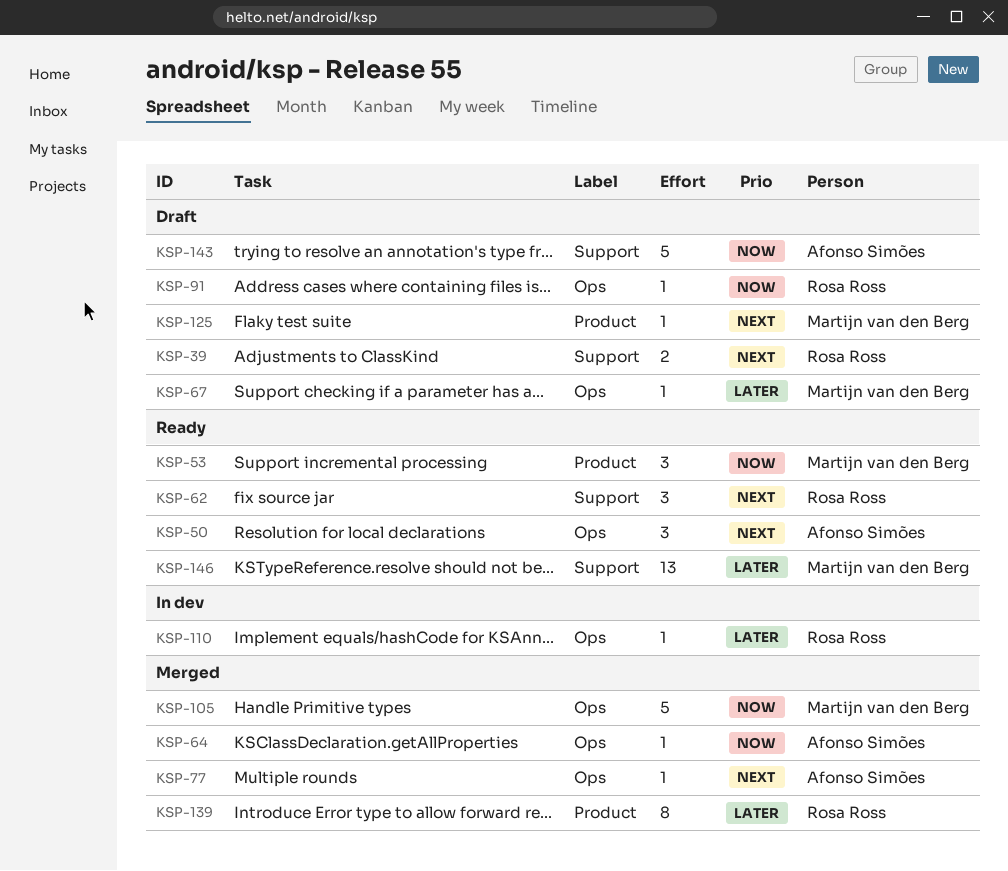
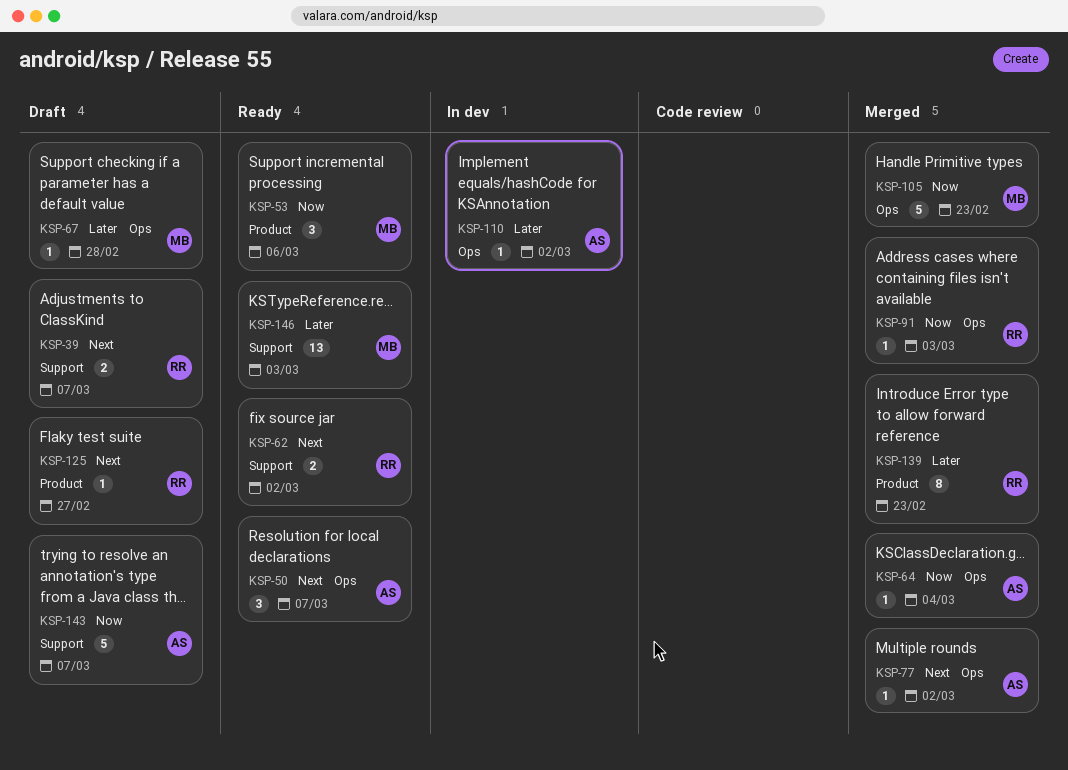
KSP-62, estimate: 3 -> 2
KSP-91, status: Draft -> Merged
KSP-110, owner: Rosa Ross -> Afonso Simões
KSP-125, owner: Martijn van den Berg -> Rosa Ross

